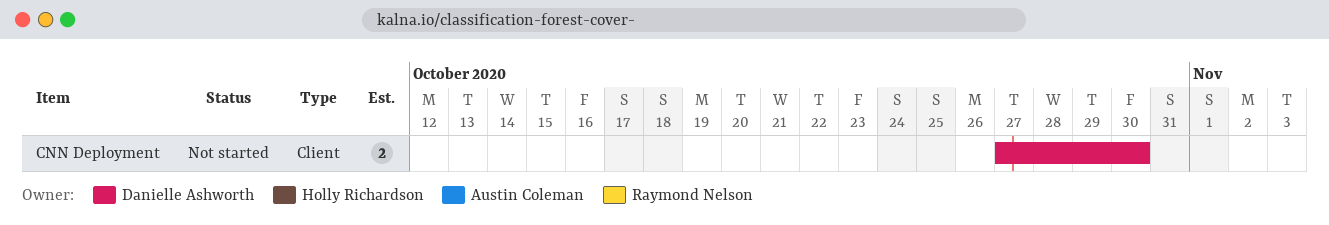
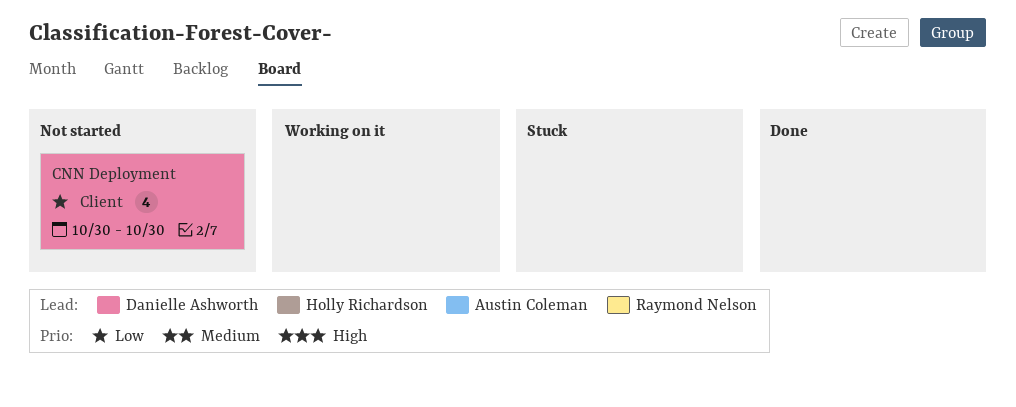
CNN Deployment, estimate: 2 -> 4
CNN Deployment, start: Oct 27 -> Oct 30

